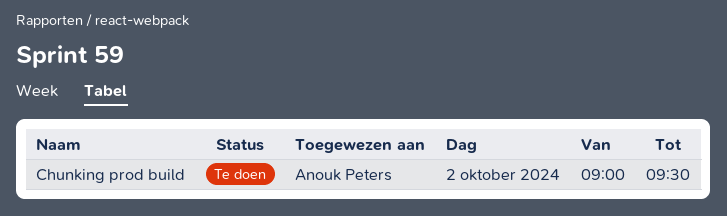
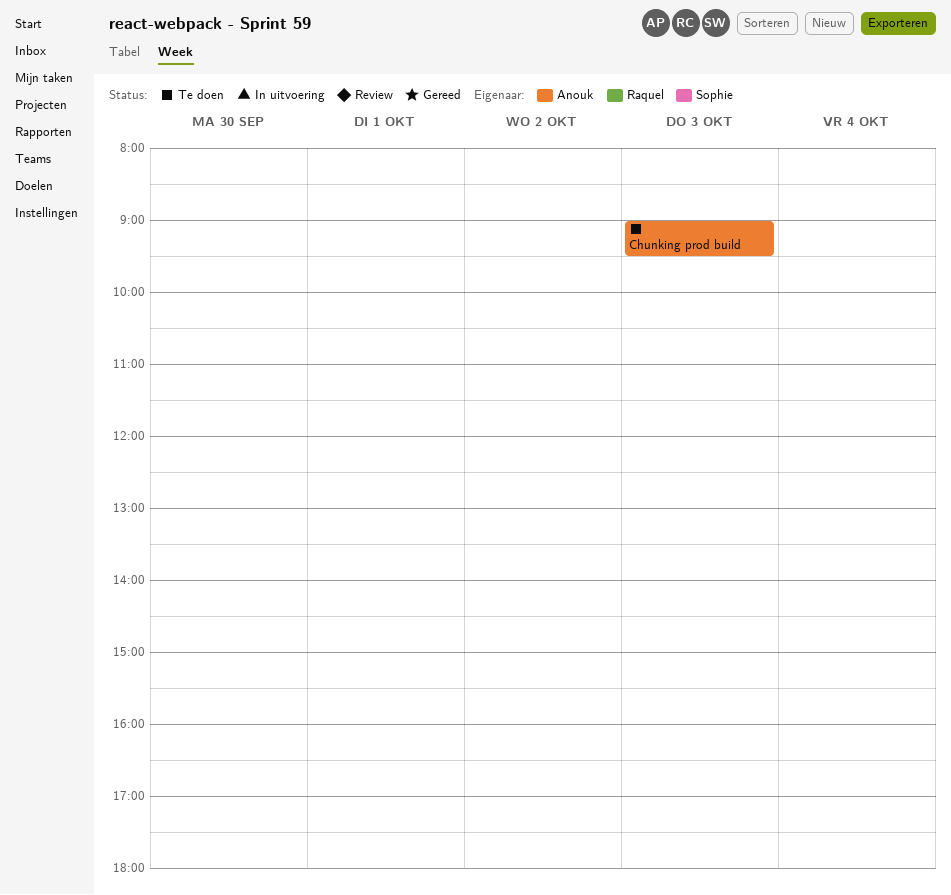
Chunking prod build, day: Oct 2 -> Oct 3

